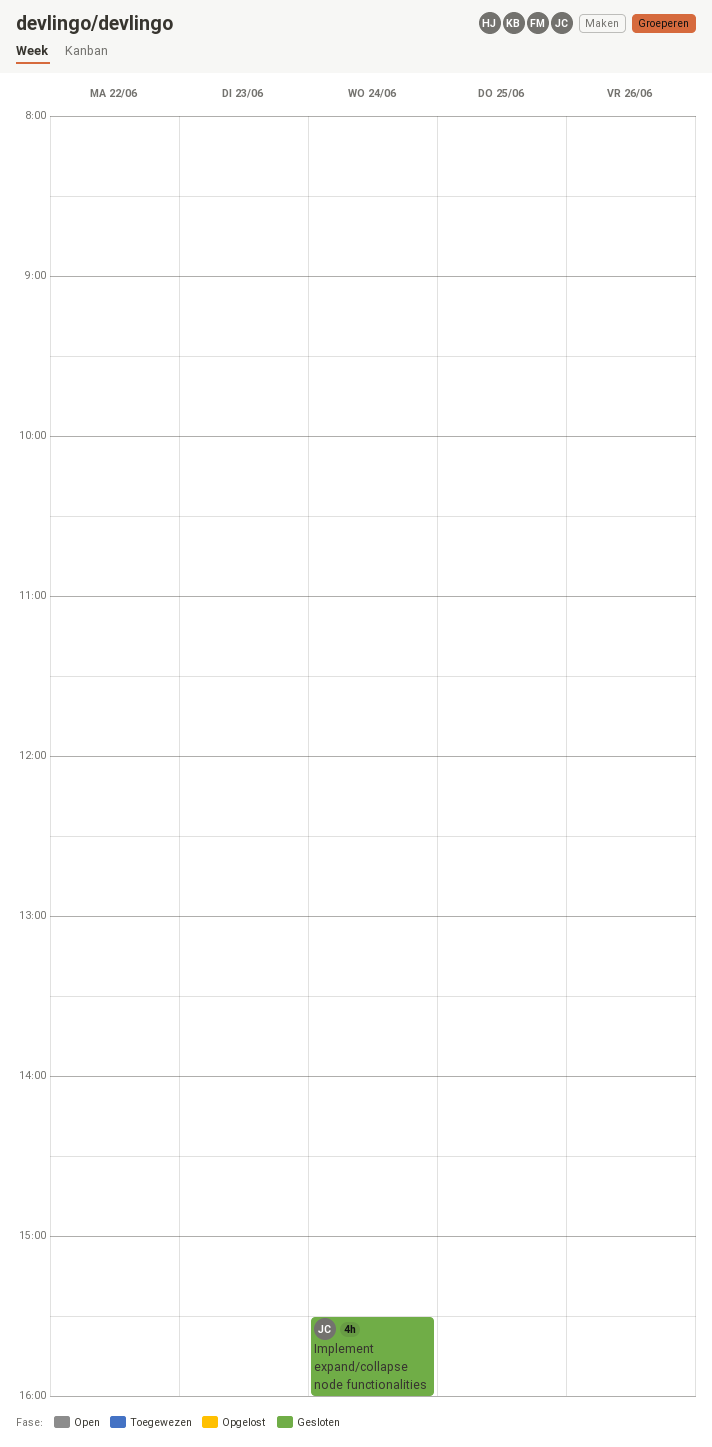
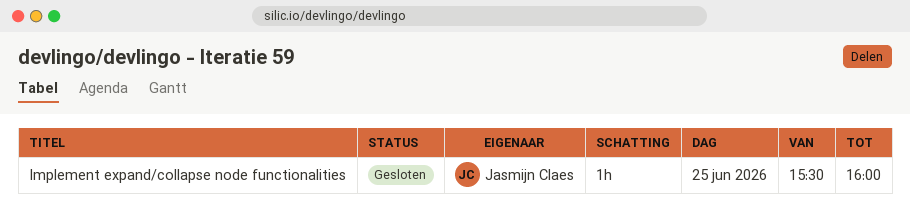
Implement expand/collapse node functionalities, estimate: 4h -> 1h
Implement expand/collapse node functionalities, day: Jun 24 -> Jun 25

